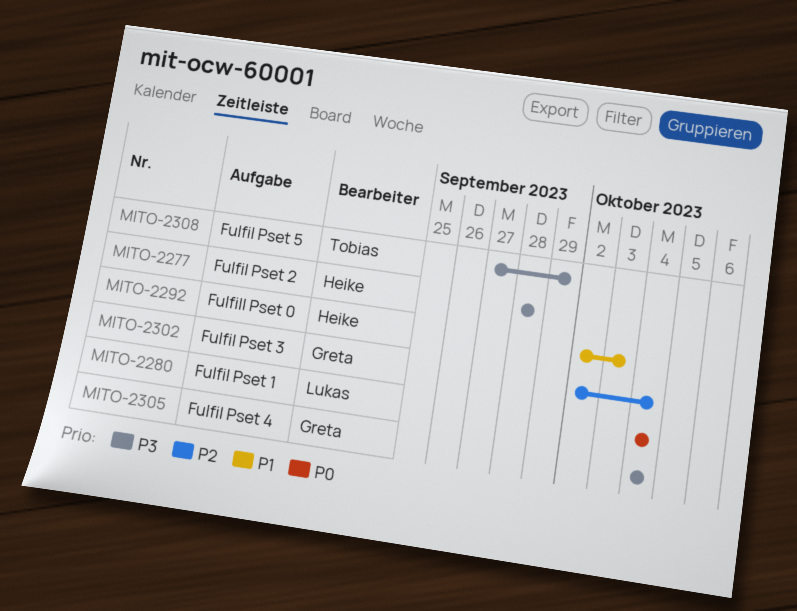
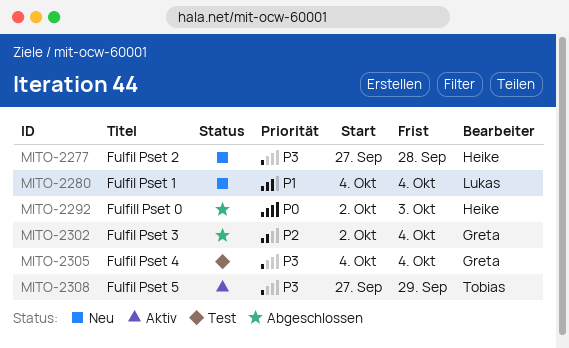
MITO-2277, start: Sep 28 -> Sep 27
MITO-2280, priority: P0 -> P1
MITO-2292, priority: P1 -> P0

